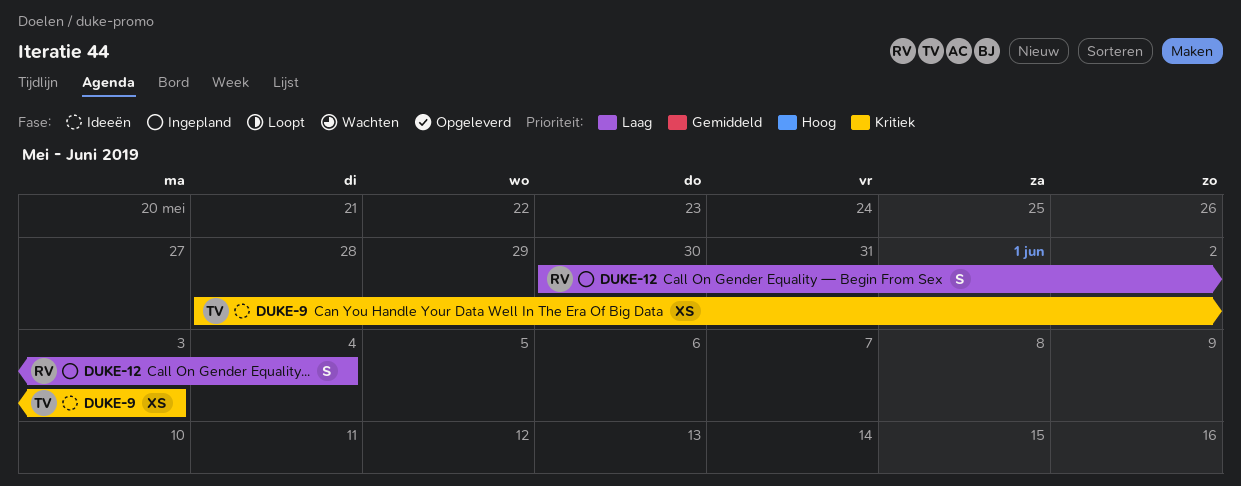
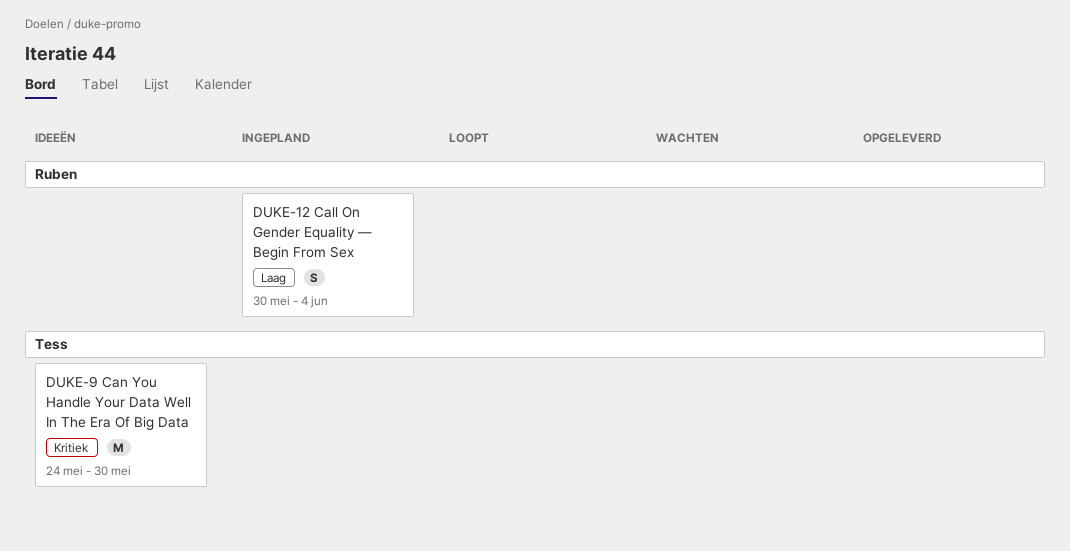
DUKE-9, estimate: XS -> M
DUKE-9, start: May 28 -> May 24
DUKE-9, due: Jun 3 -> May 30

